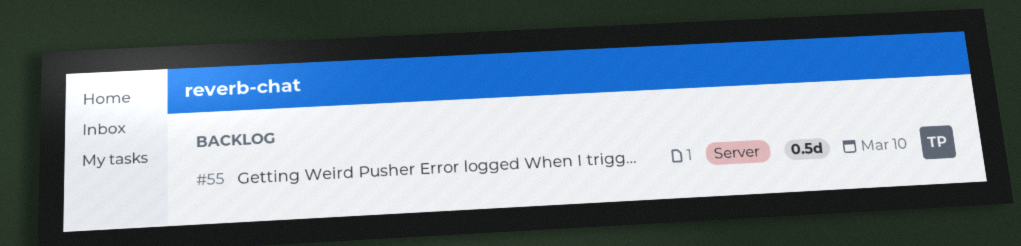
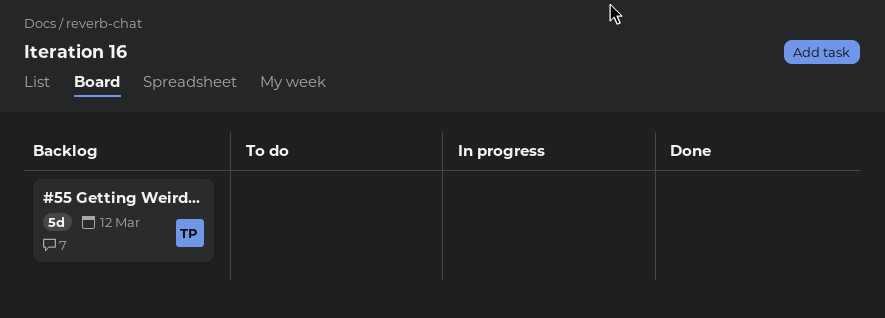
#55, estimate: 0.5d -> 5d
#55, due: Mar 10 -> Mar 12

